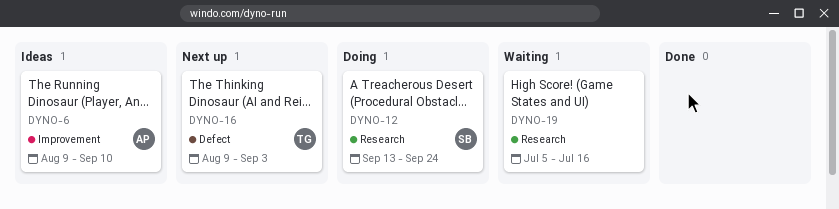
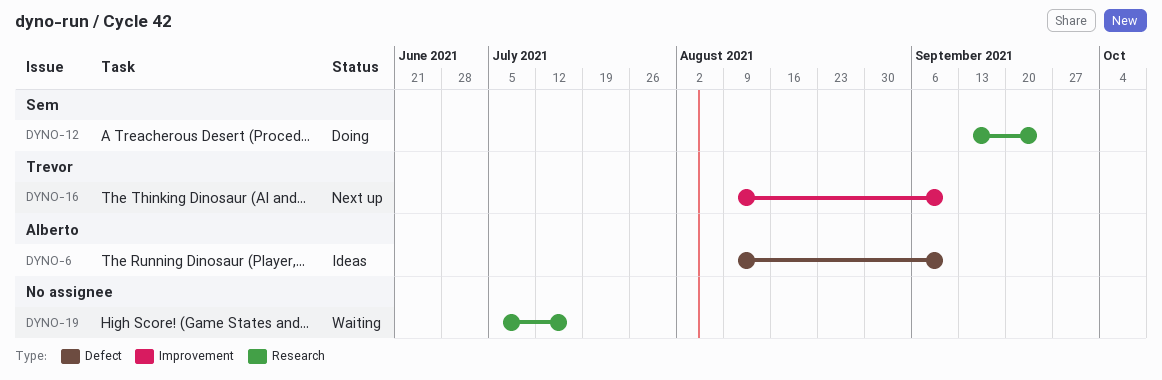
DYNO-6, label: Improvement -> Defect
DYNO-16, label: Defect -> Improvement
DYNO-16, due: Sep 3 -> Sep 10

